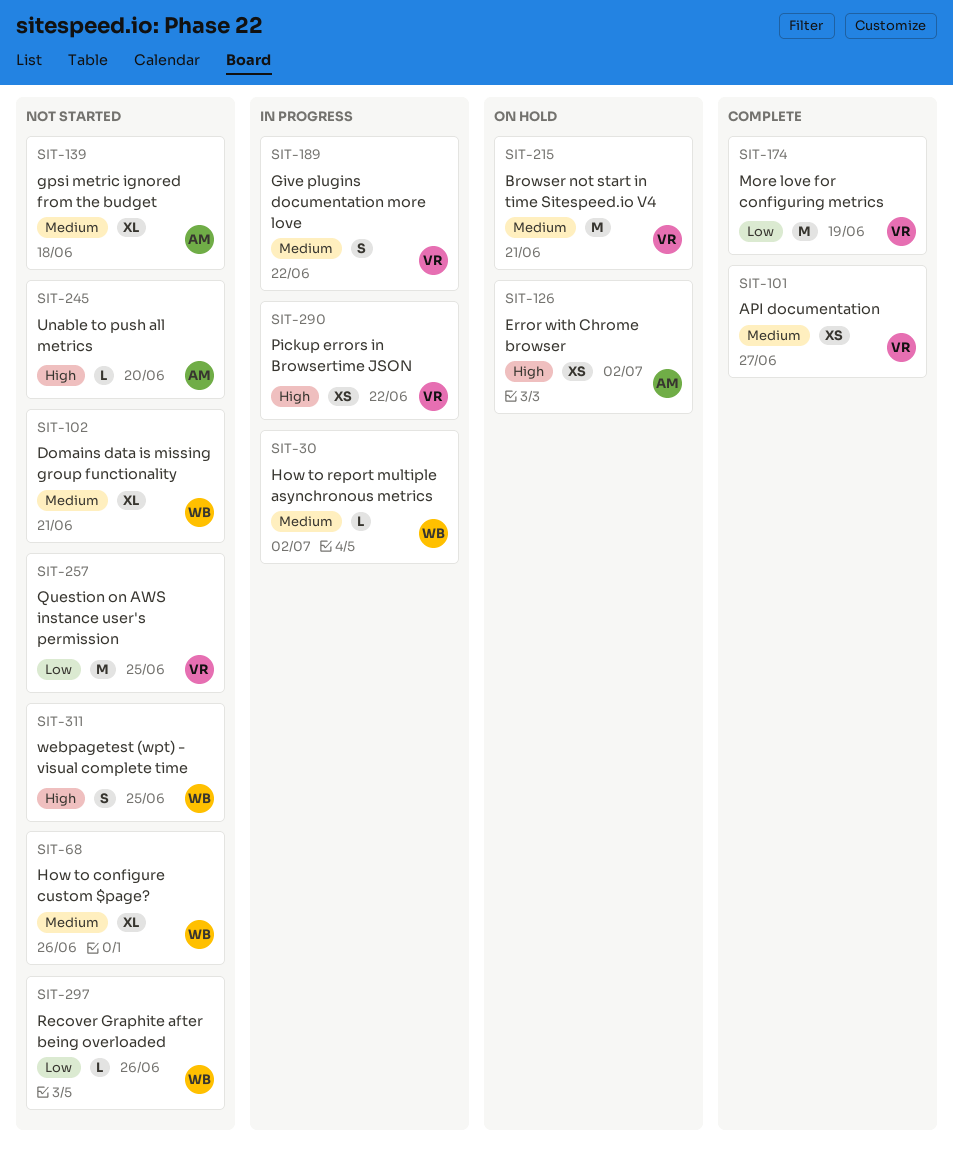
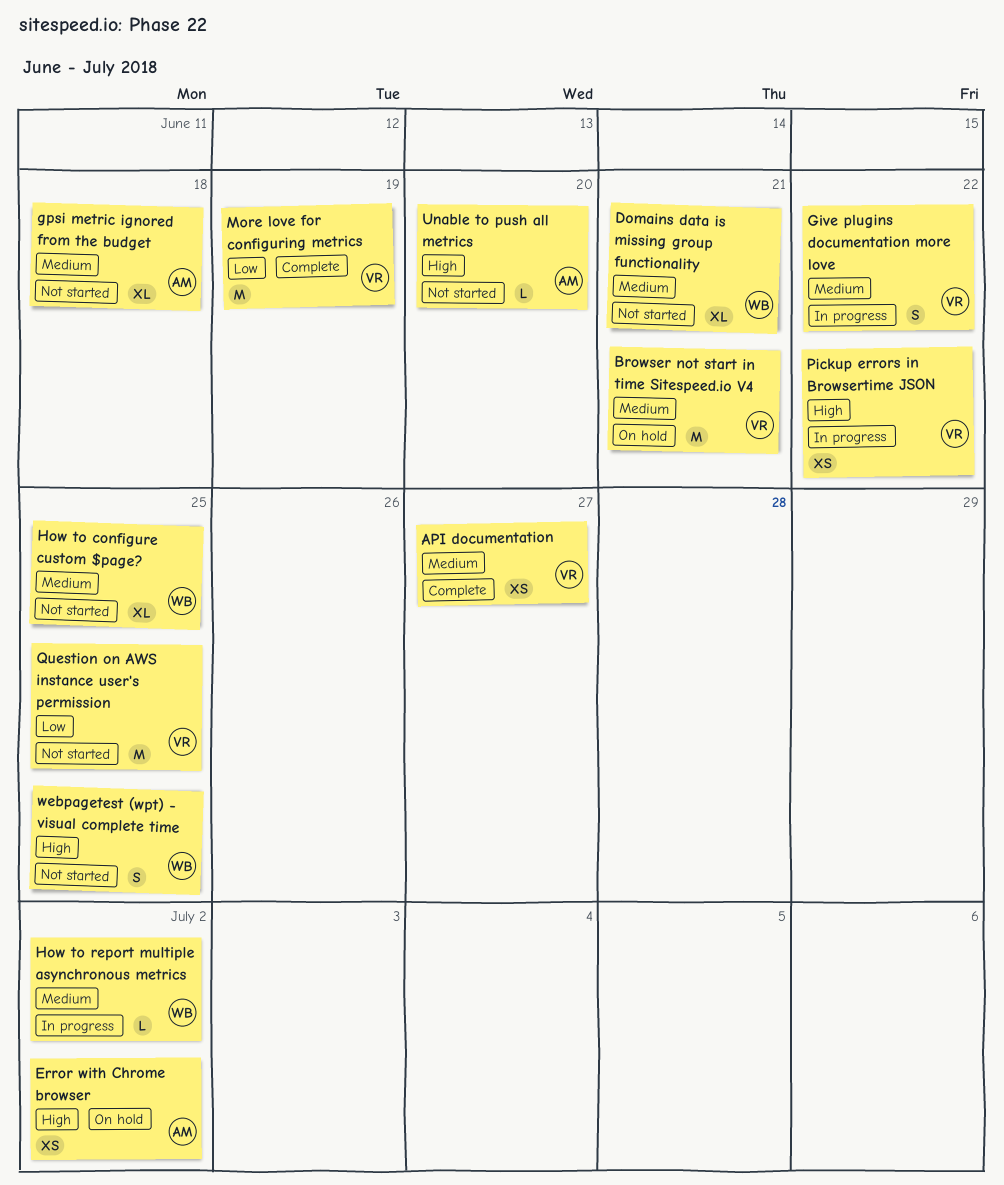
How to configure custom $page?, due: Jun 26 -> Jun 25
Recover Graphite after being overloaded: present -> none

